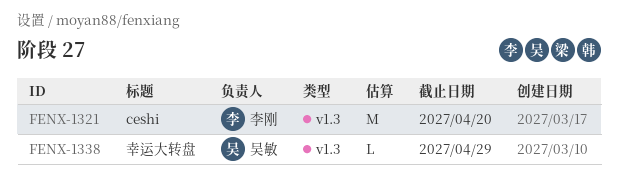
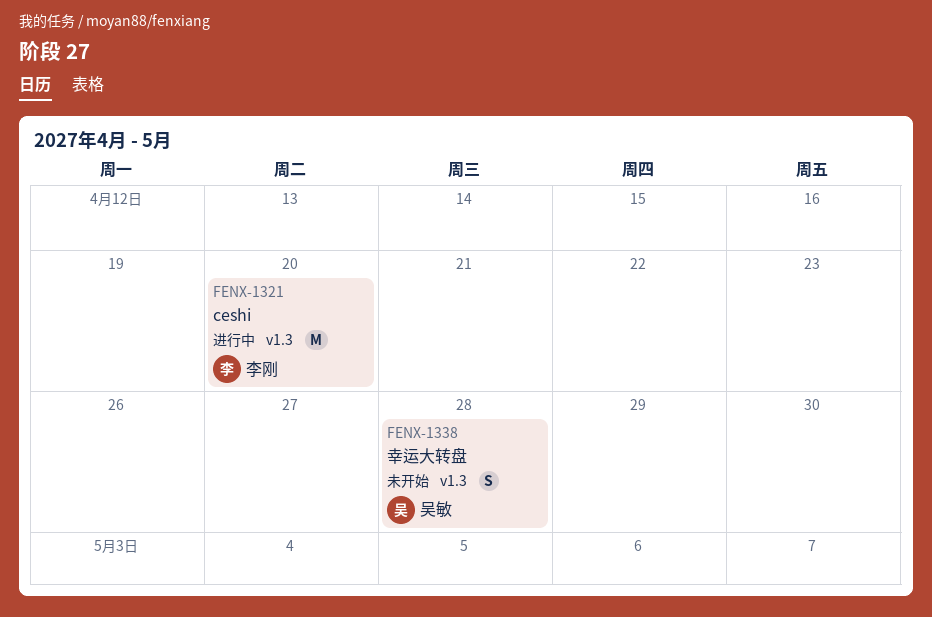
FENX-1338, estimate: L -> S
FENX-1338, due: Apr 29 -> Apr 28

